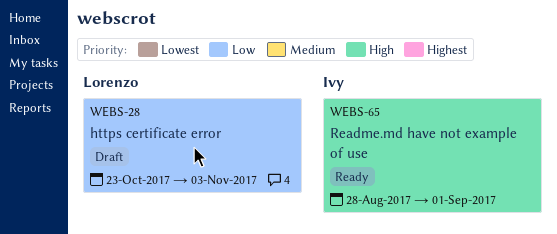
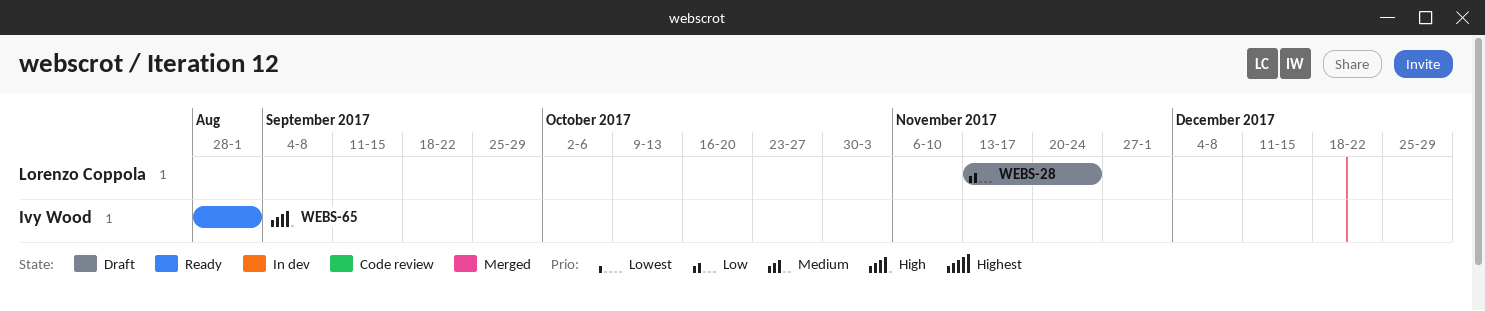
WEBS-28, start: Oct 23 -> Nov 13
WEBS-28, due: Nov 3 -> Nov 24

